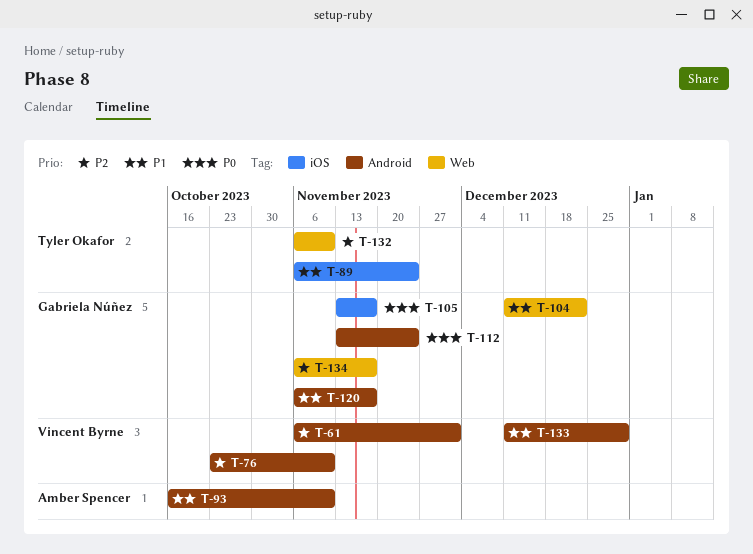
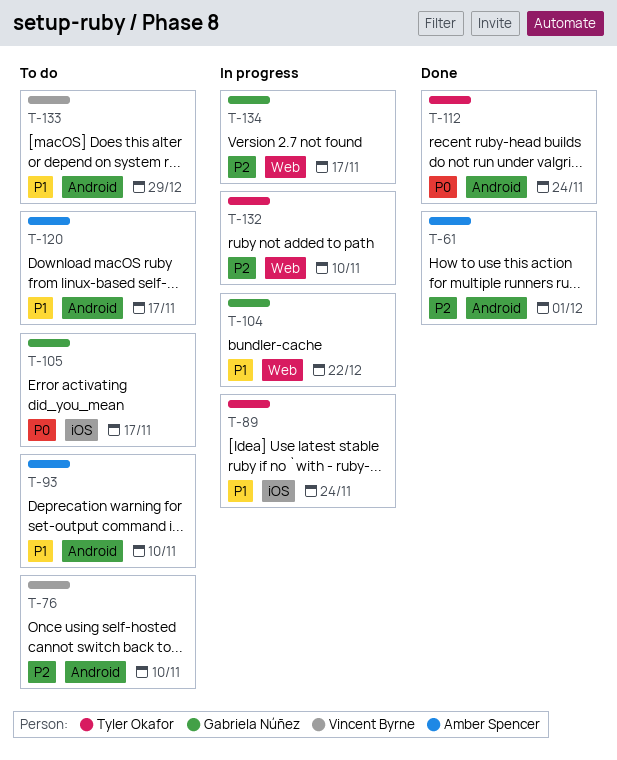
T-61, owner: Vincent Byrne -> Amber Spencer
T-112, owner: Gabriela Núñez -> Tyler Okafor
T-120, owner: Gabriela Núñez -> Amber Spencer

